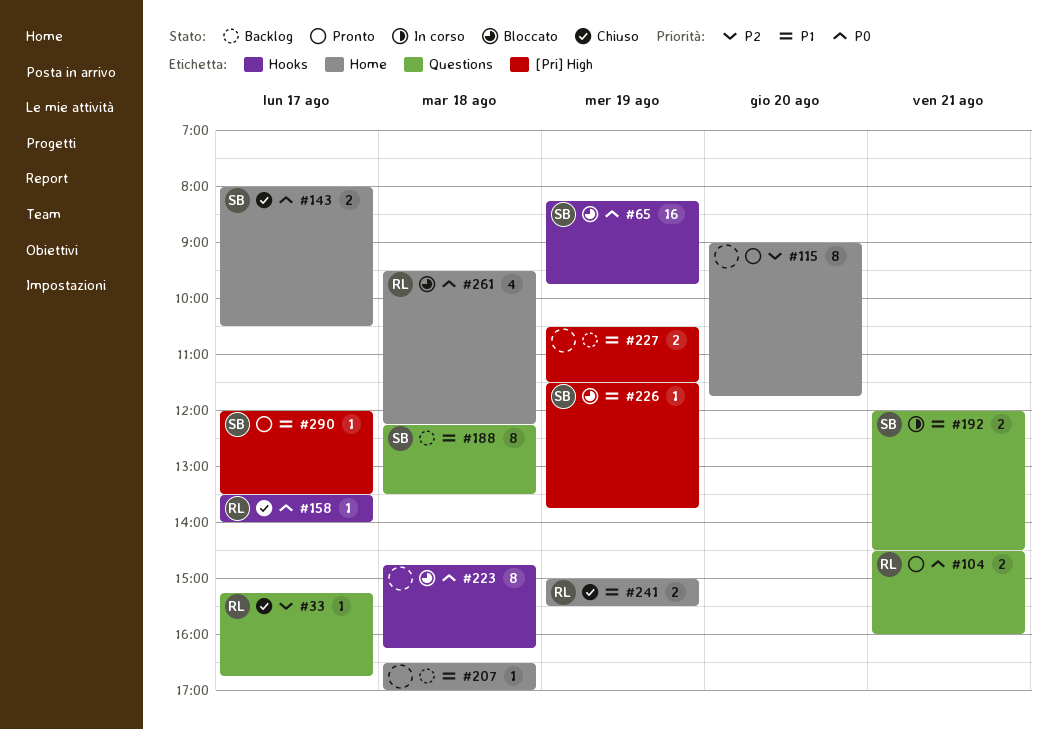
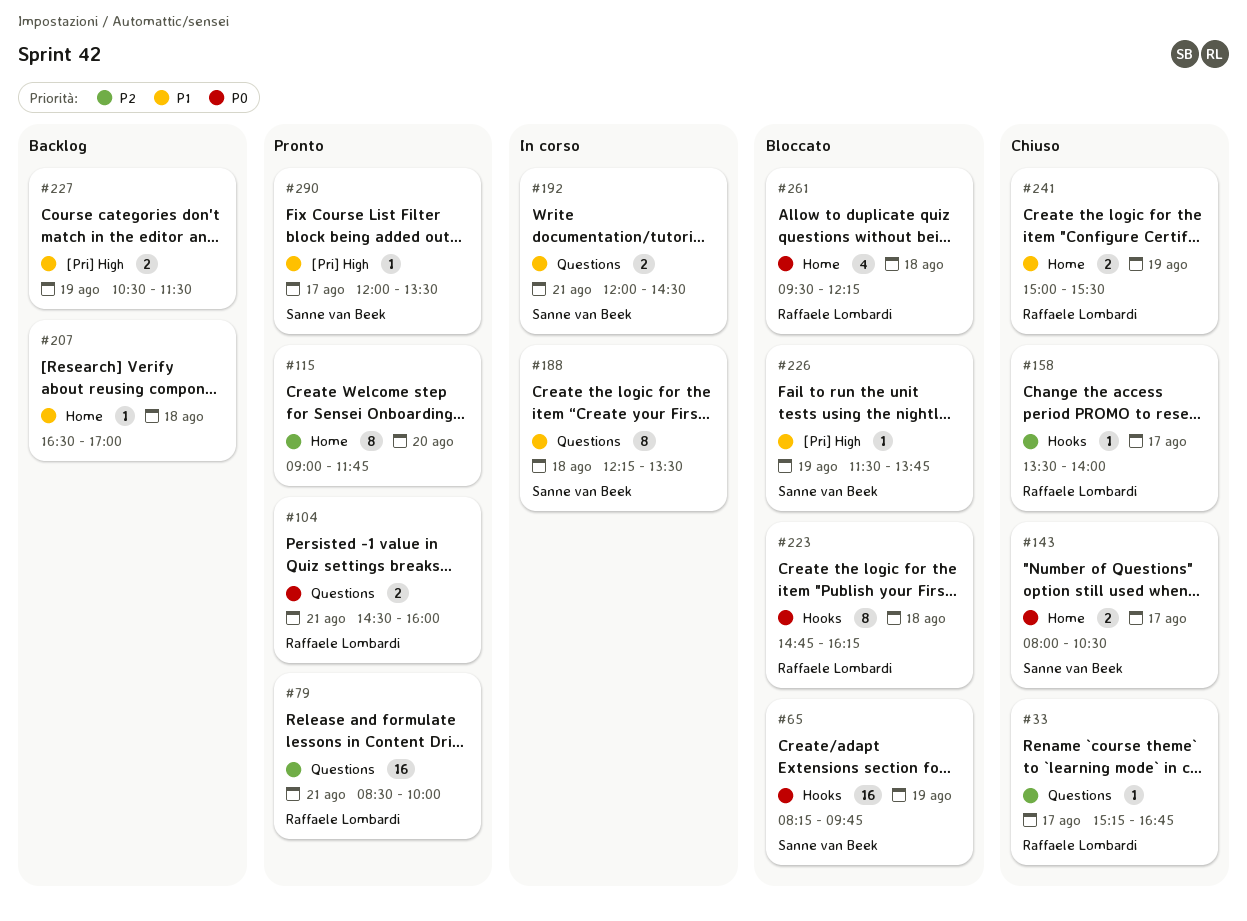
#79: none -> present
#158, priority: P0 -> P2
#188, status: Backlog -> In corso
#223, owner: none -> Raffaele Lombardi

